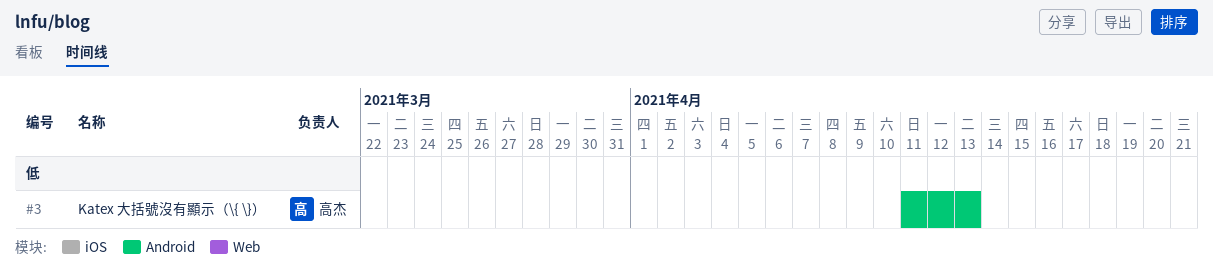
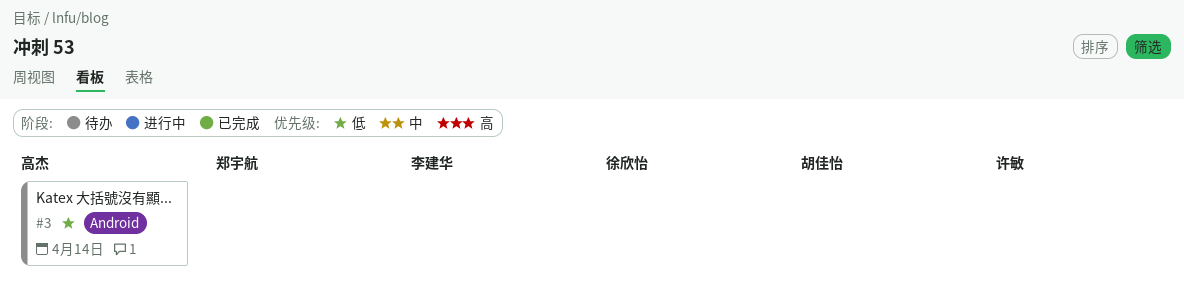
#3, due: Apr 13 -> Apr 14

